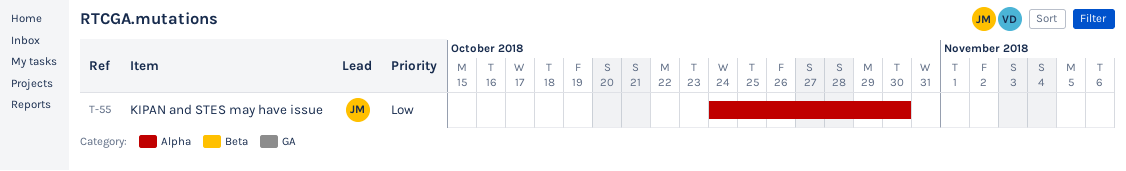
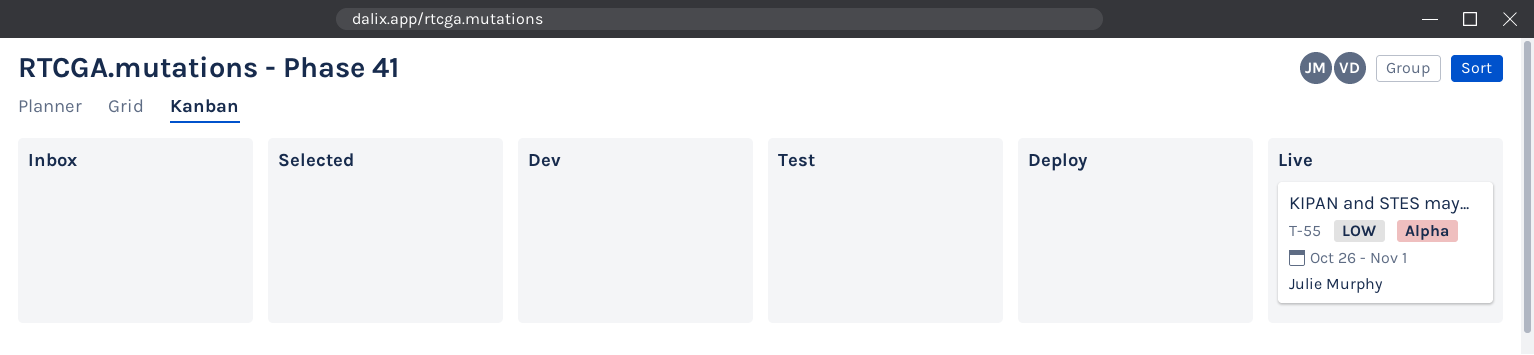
T-55, start: Oct 24 -> Oct 26
T-55, due: Oct 30 -> Nov 1

